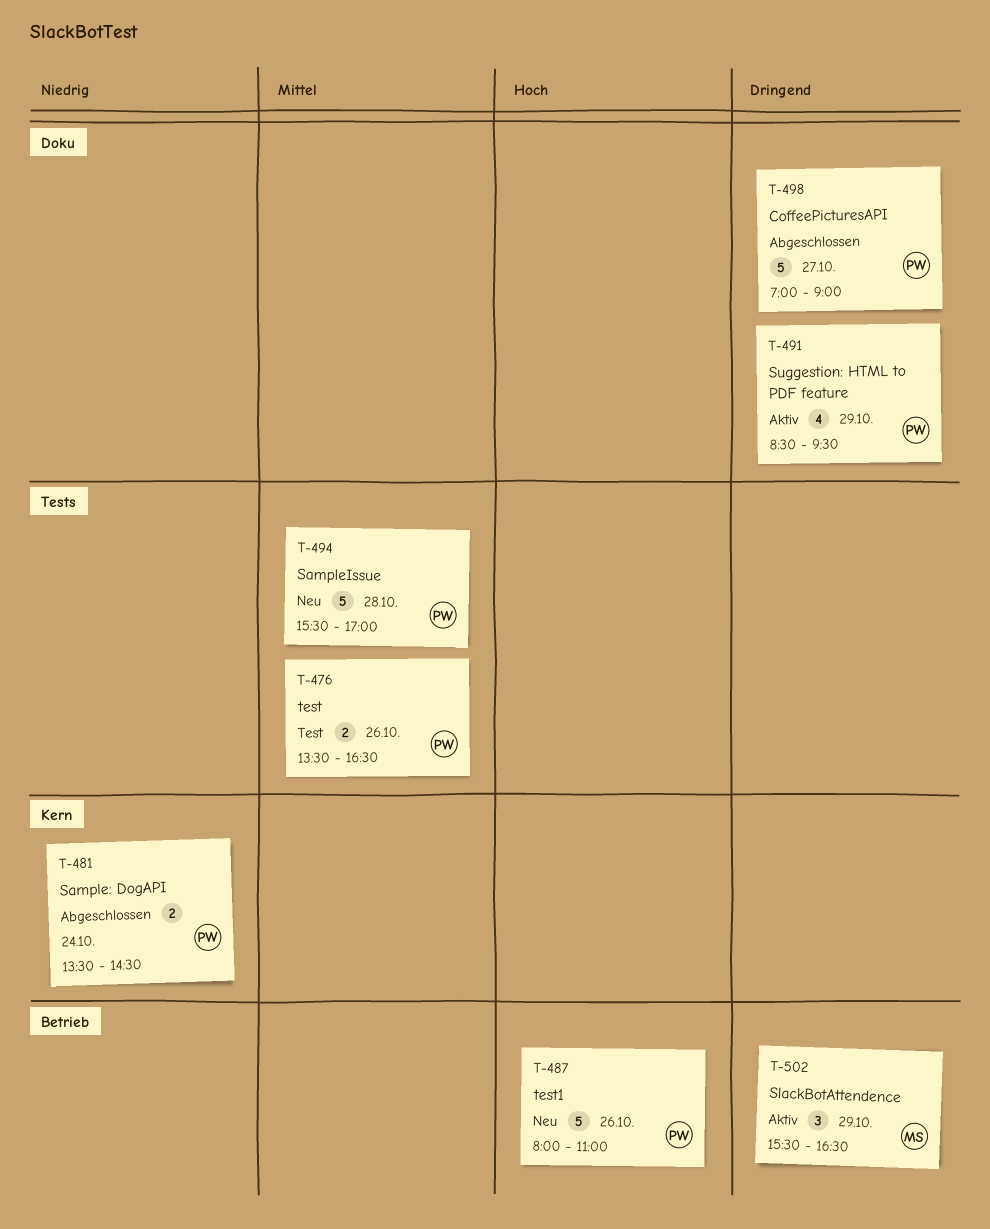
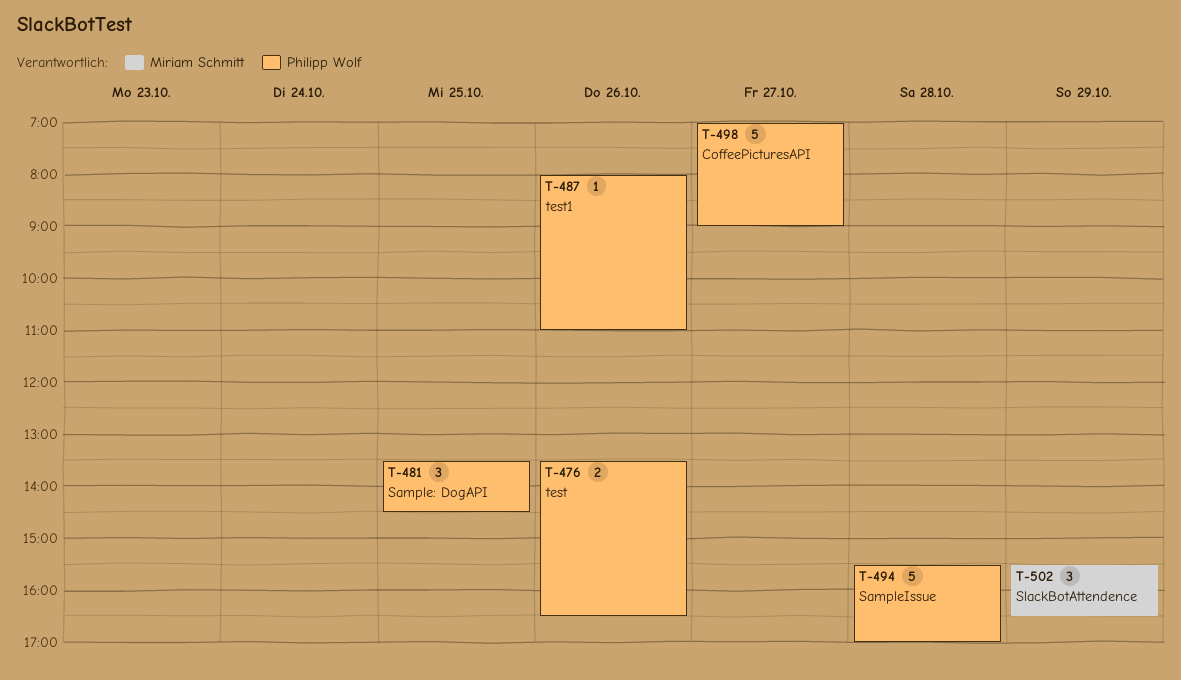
T-481, estimate: 2 -> 3
T-481, day: Oct 24 -> Oct 25
T-487, estimate: 5 -> 1
T-491: present -> none

